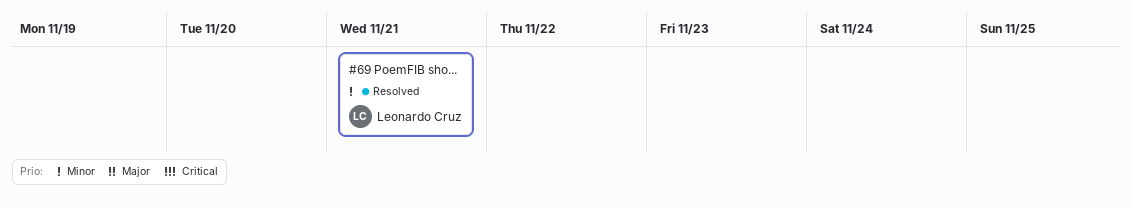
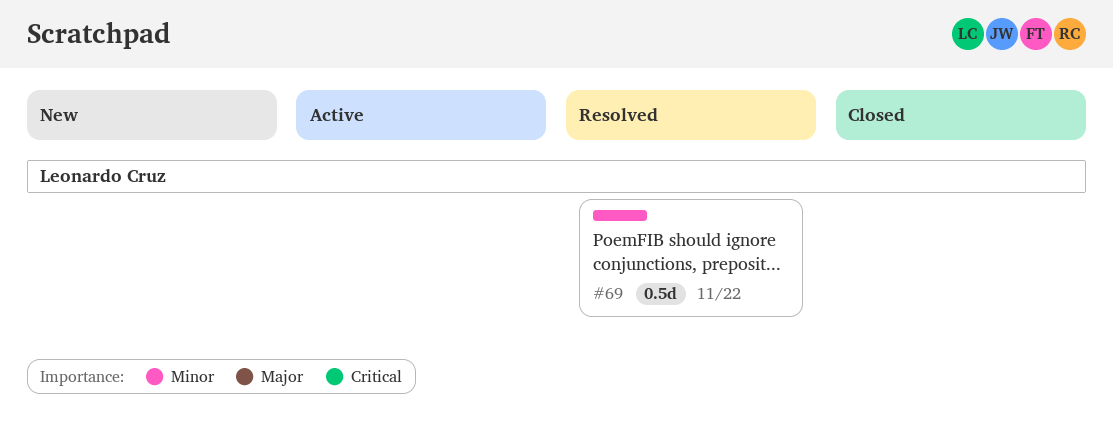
#69, due: Nov 21 -> Nov 22

